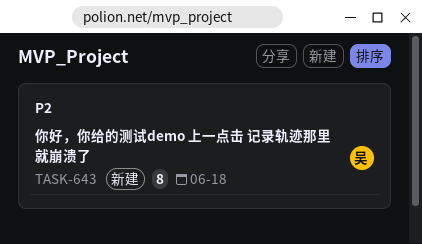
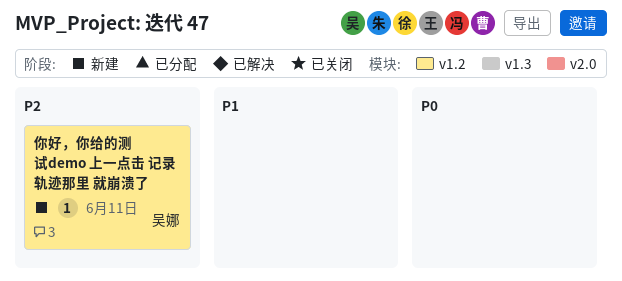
你好，你给的测试demo 上一点击 记录轨迹那里 就崩溃了, estimate: 8 -> 1
你好，你给的测试demo 上一点击 记录轨迹那里 就崩溃了, due: Jun 18 -> Jun 11

